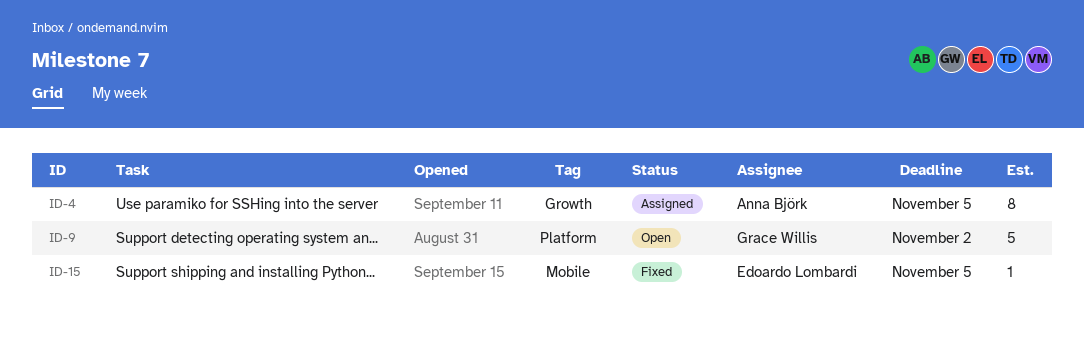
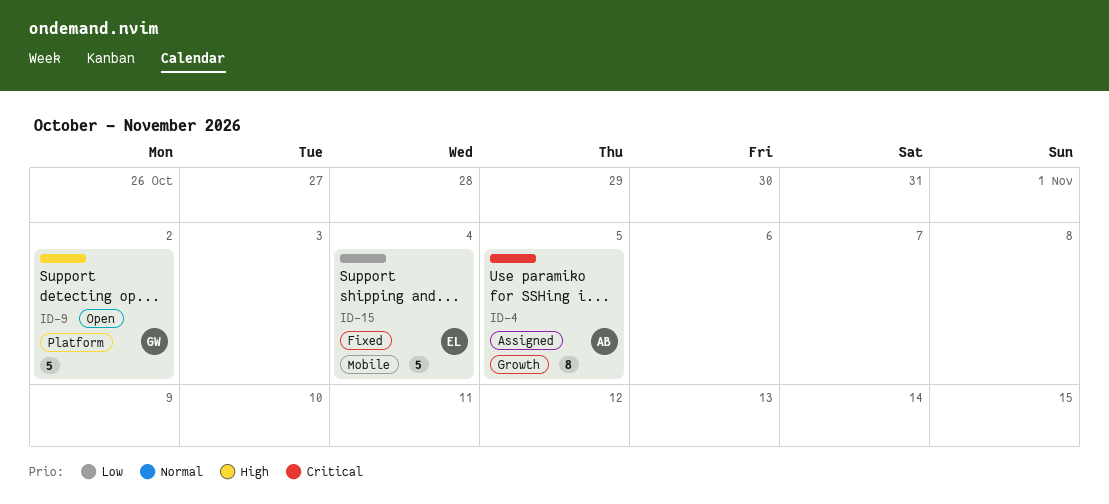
ID-15, estimate: 1 -> 5
ID-15, due: Nov 5 -> Nov 4

